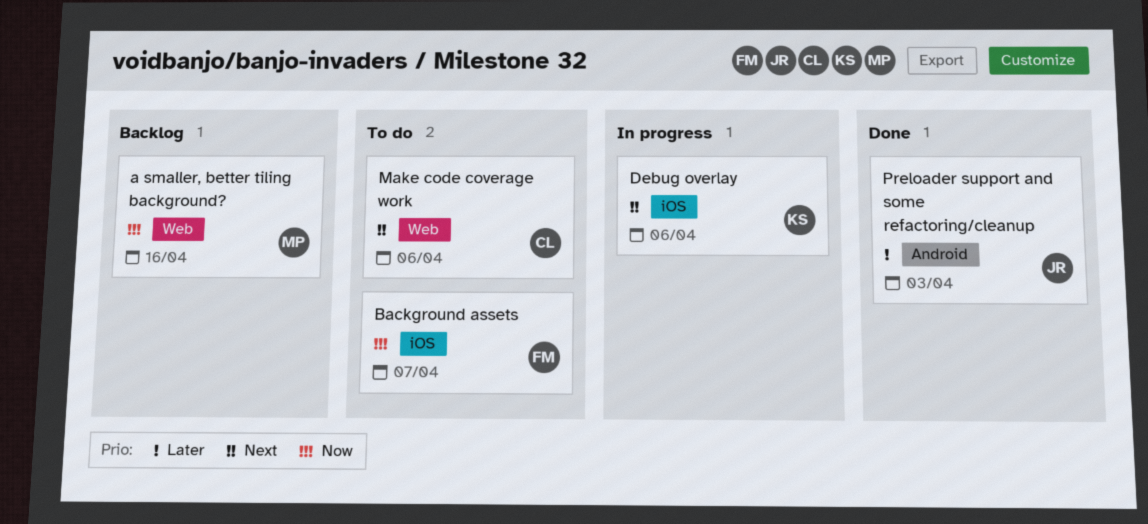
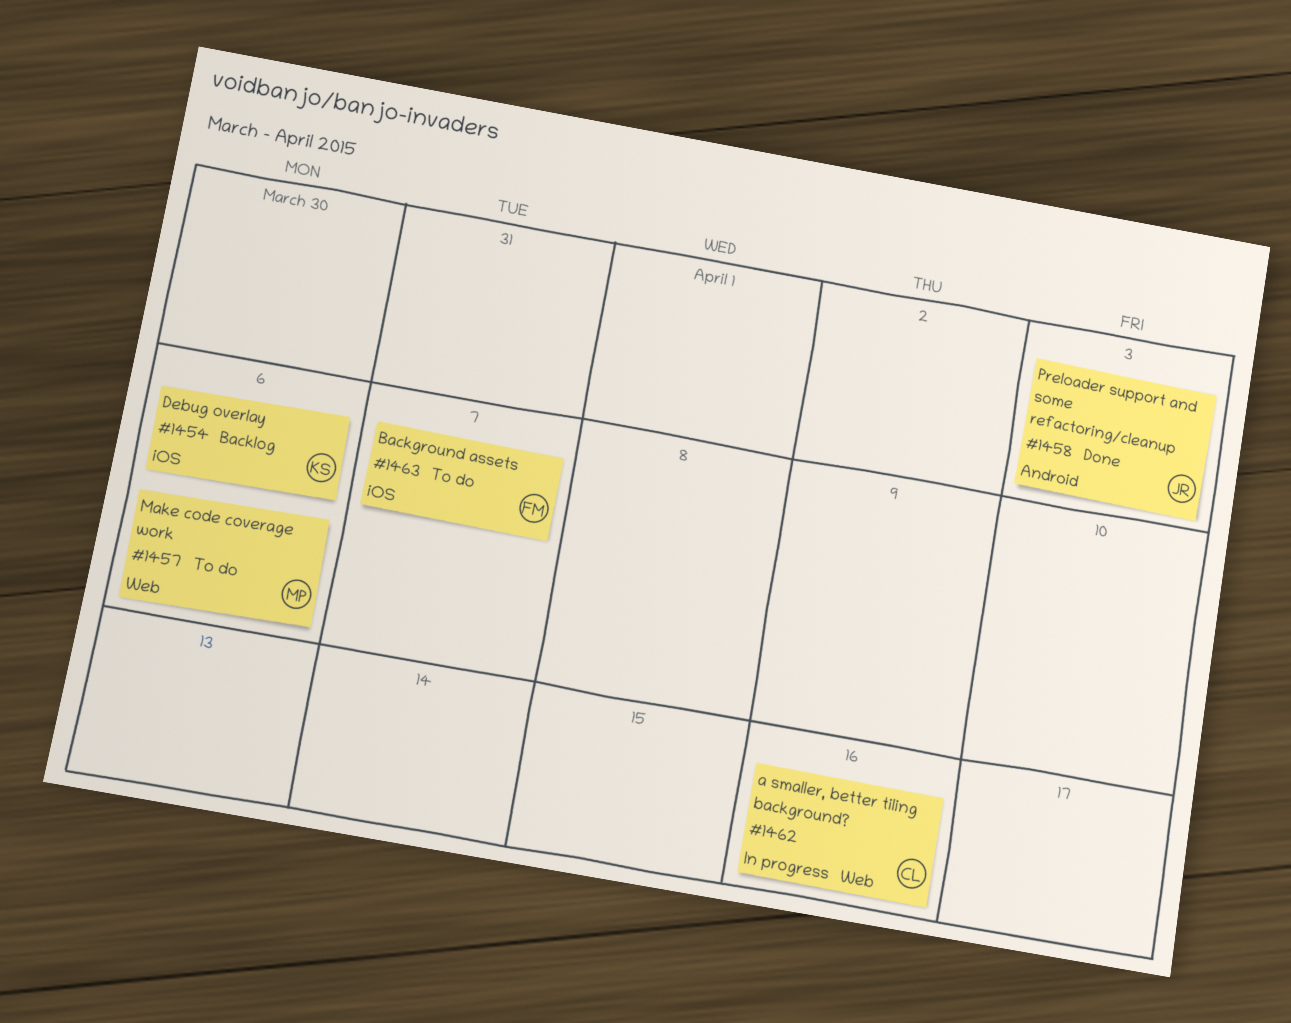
a smaller, better tiling background?, status: Backlog -> In progress
a smaller, better tiling background?, owner: MP -> CL
Debug overlay, status: In progress -> Backlog
Make code coverage work, owner: CL -> MP

